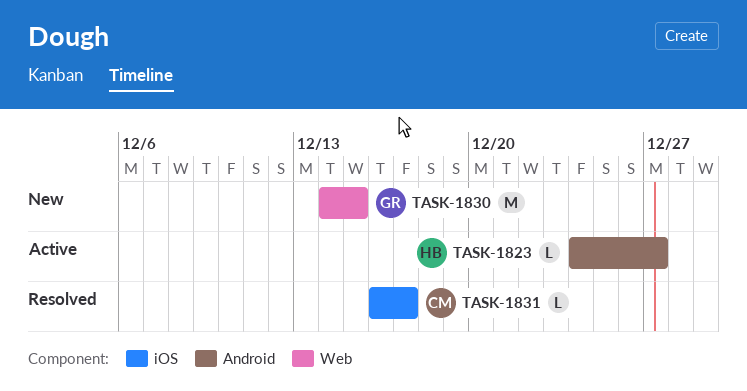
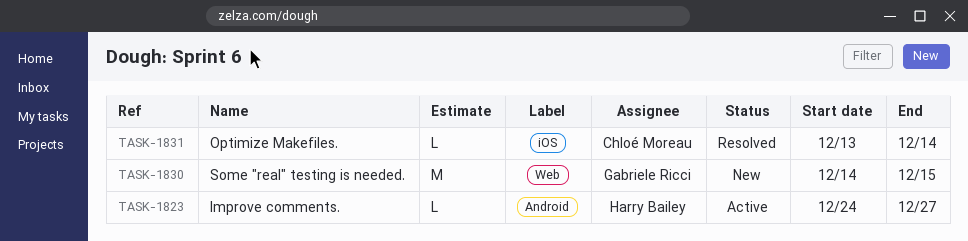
TASK-1831, start: Dec 16 -> Dec 13
TASK-1831, due: Dec 17 -> Dec 14

